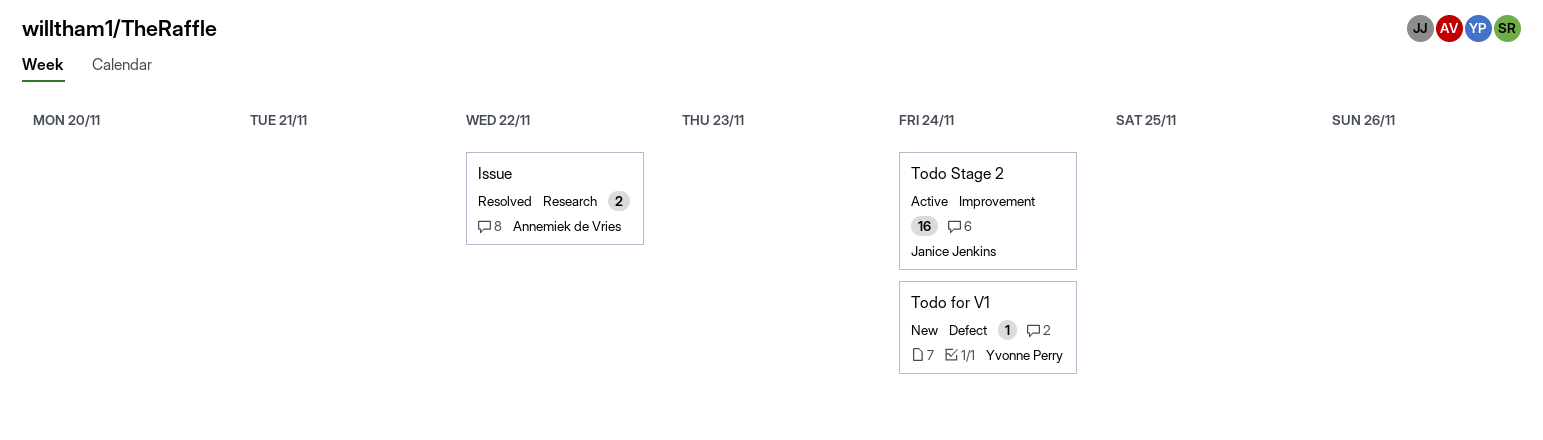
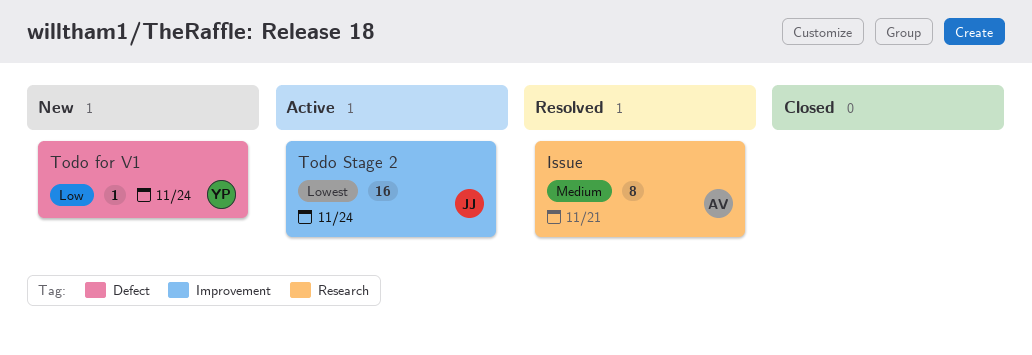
Issue, estimate: 2 -> 8
Issue, due: Nov 22 -> Nov 21

